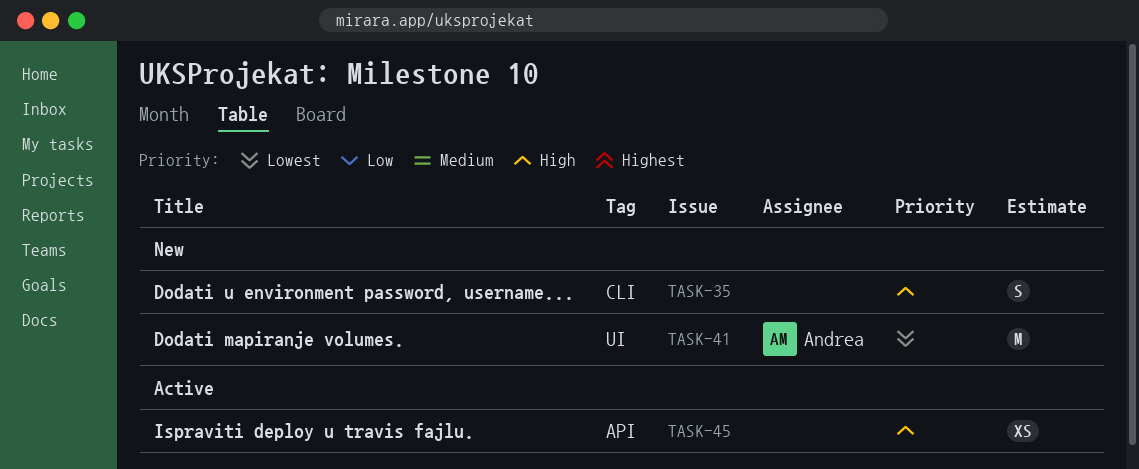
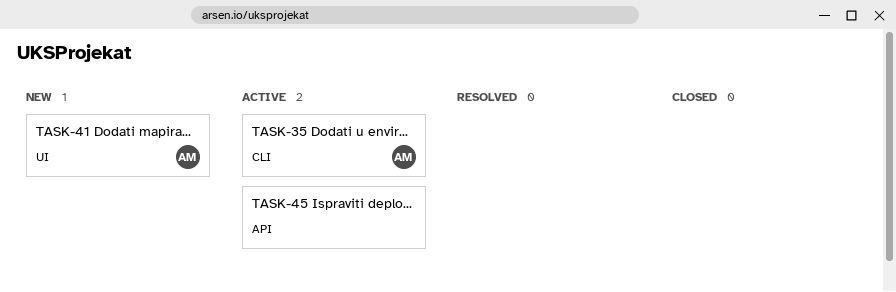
TASK-35, status: New -> Active
TASK-35, owner: none -> Andrea

